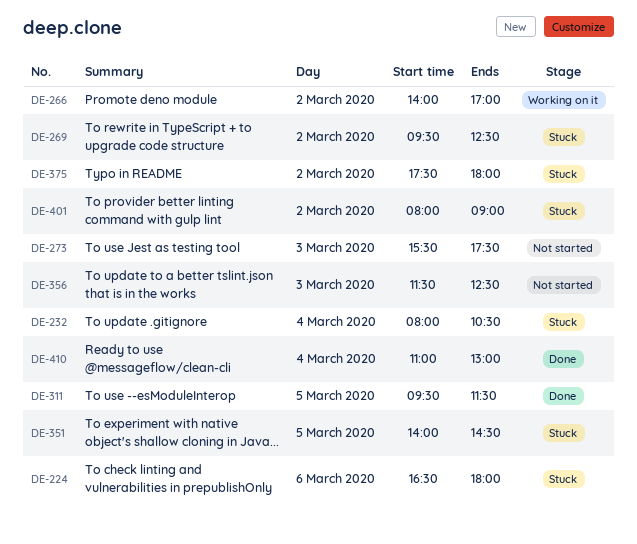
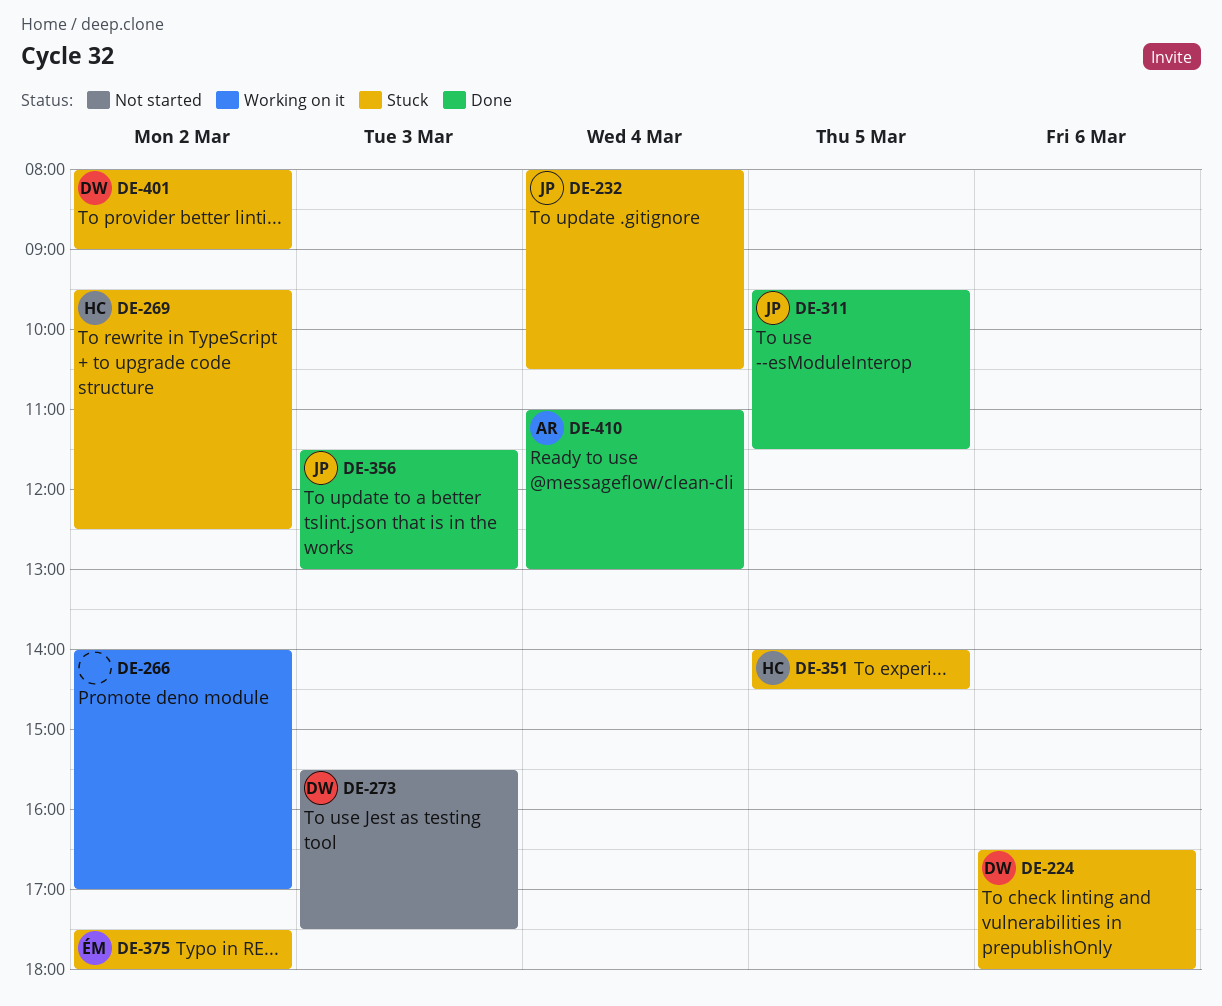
DE-356, status: Not started -> Done
DE-356, ends: 12:30 -> 13:00

